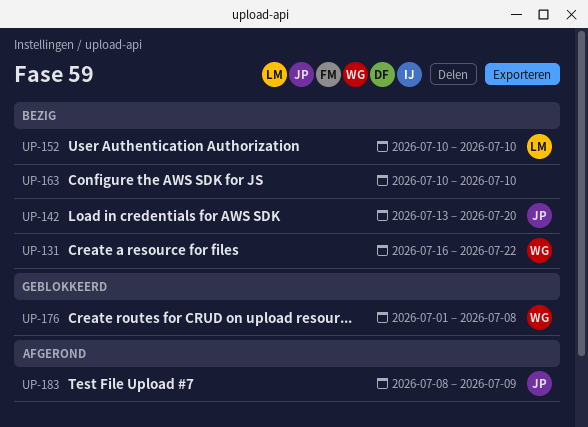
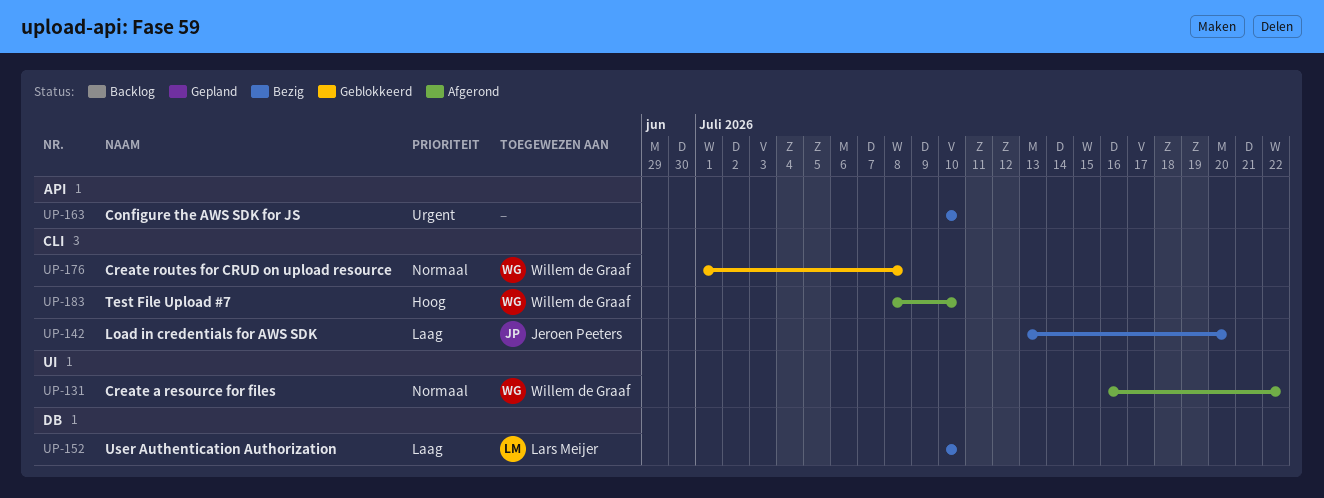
UP-131, status: Bezig -> Afgerond
UP-183, owner: Jeroen Peeters -> Willem de Graaf
UP-183, due: Jul 9 -> Jul 10

